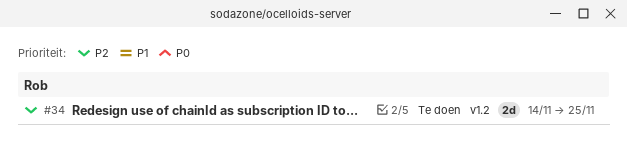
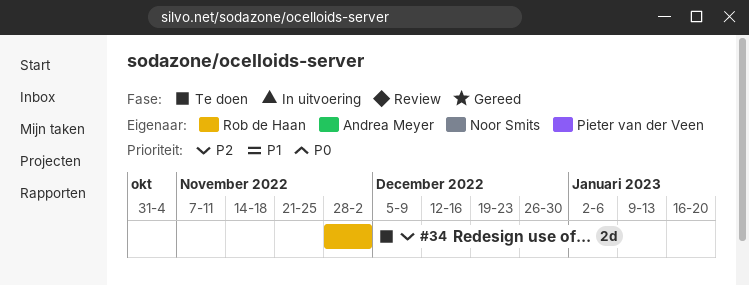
#34, start: Nov 14 -> Nov 28
#34, due: Nov 25 -> Dec 2

